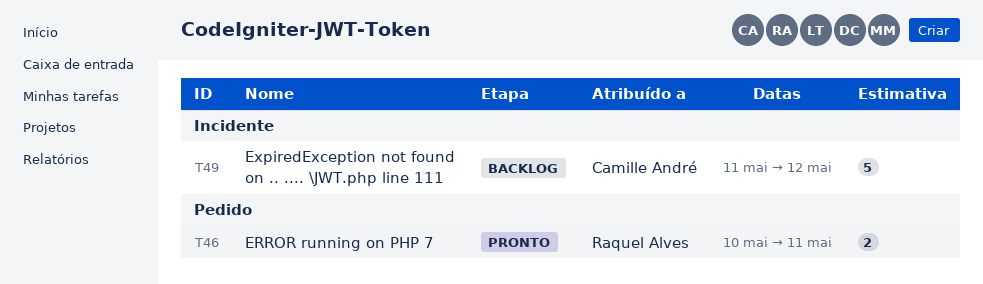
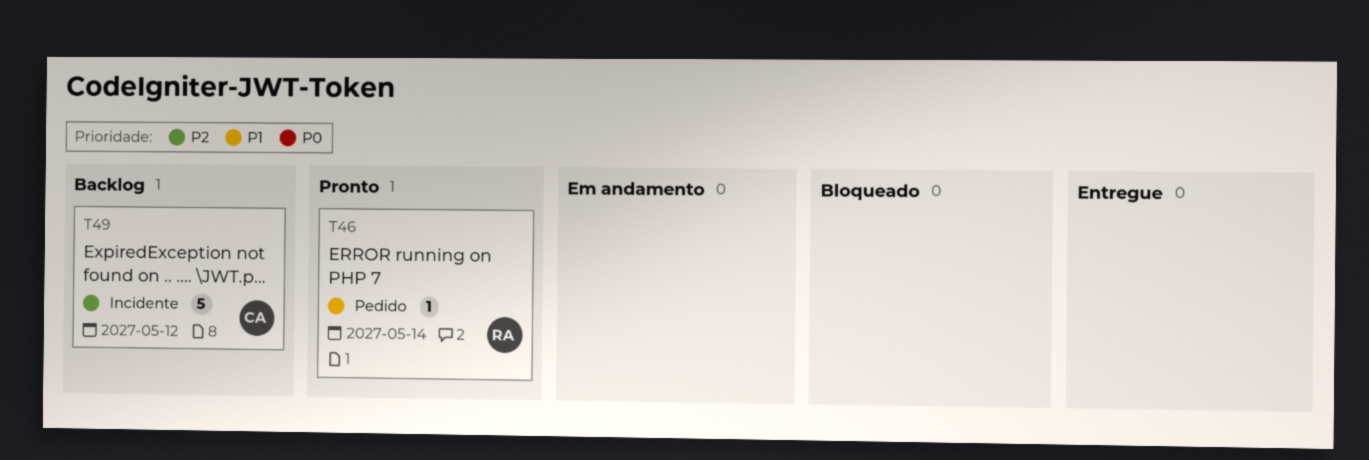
T46, estimate: 2 -> 1
T46, due: May 11 -> May 14

